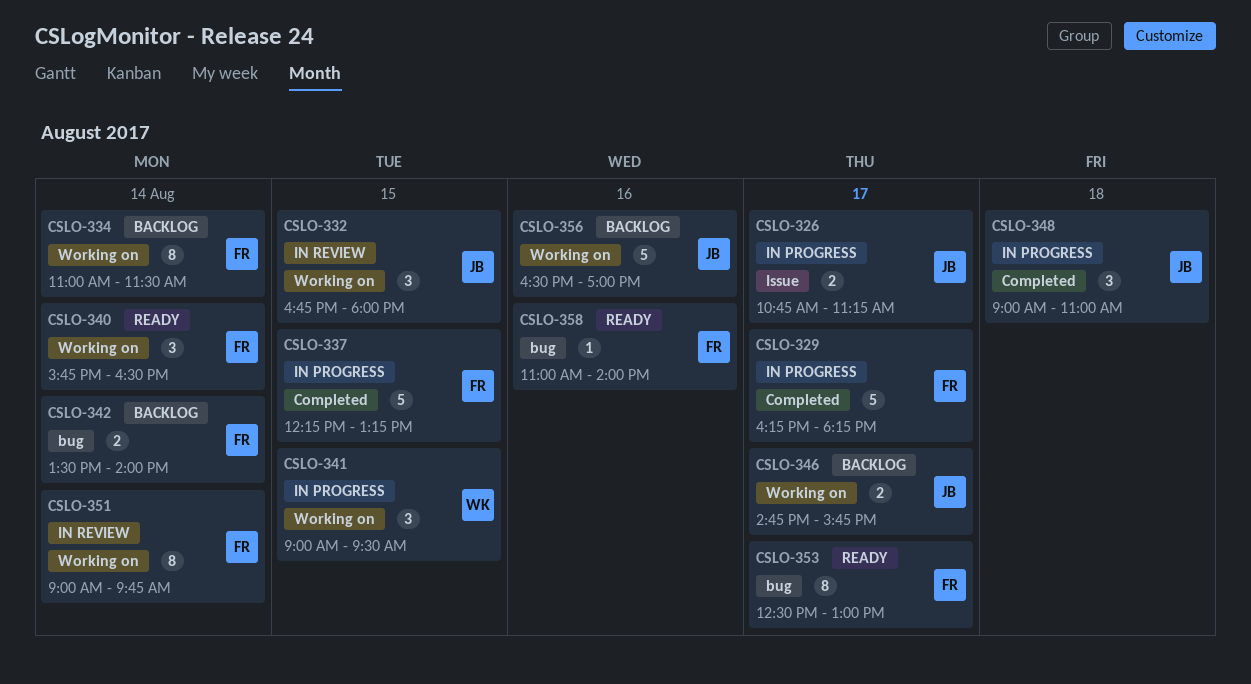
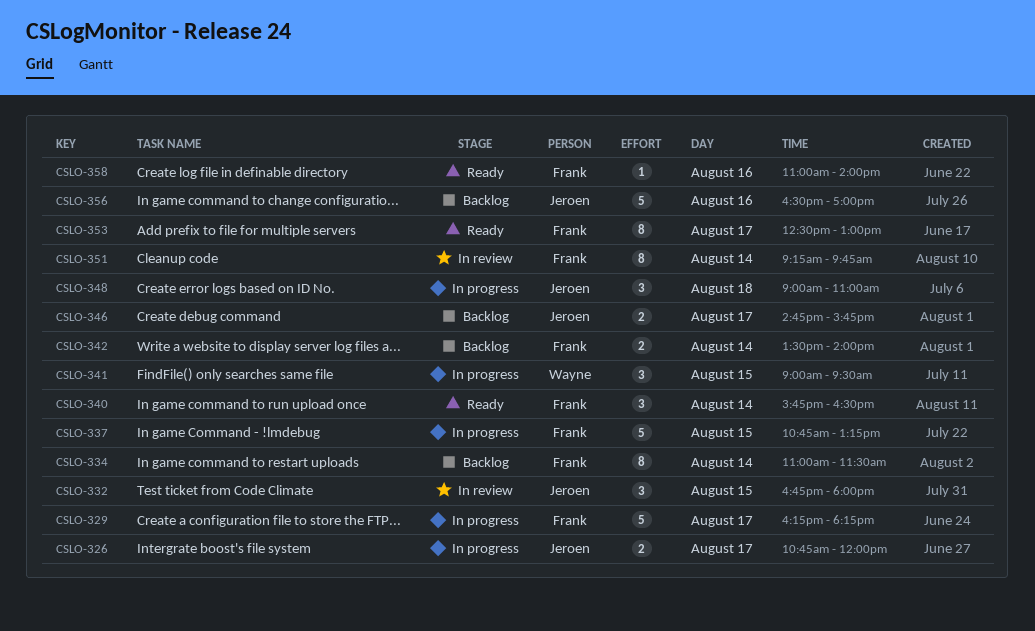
CSLO-326, ends: 11:15 -> 12:00
CSLO-337, begins: 12:15 -> 10:45
CSLO-351, begins: 09:00 -> 09:15

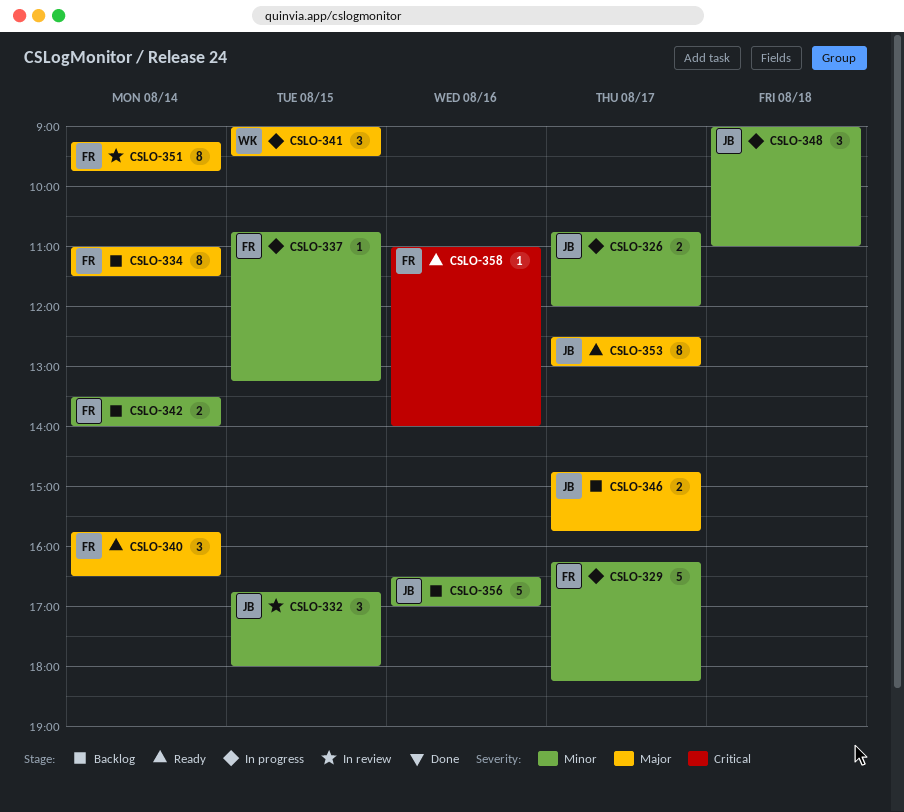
CSLO-337, estimate: 5 -> 1
CSLO-353, owner: Frank -> Jeroen

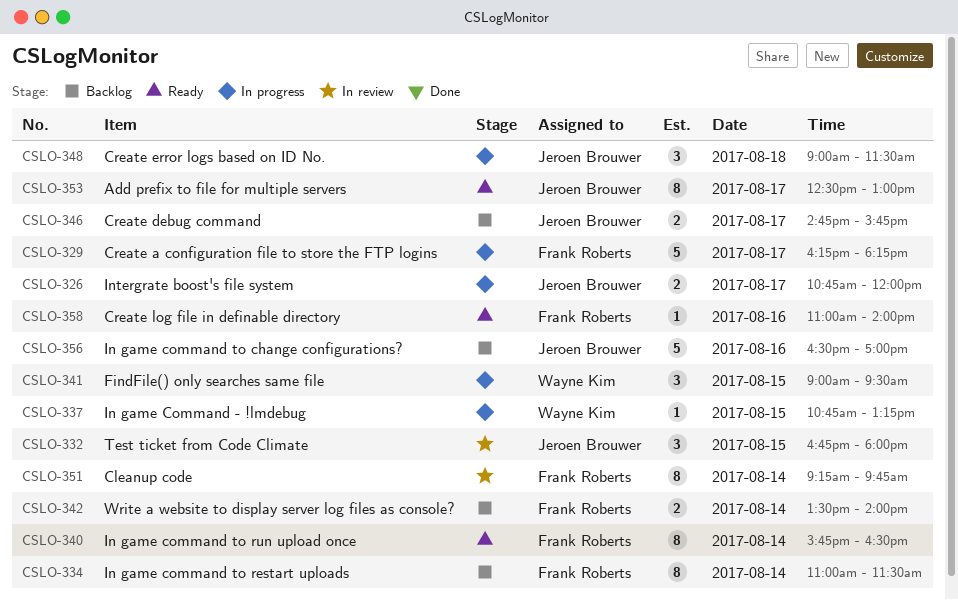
CSLO-337, owner: Frank Roberts -> Wayne Kim
CSLO-340, estimate: 3 -> 8
CSLO-348, ends: 11:00 -> 11:30

